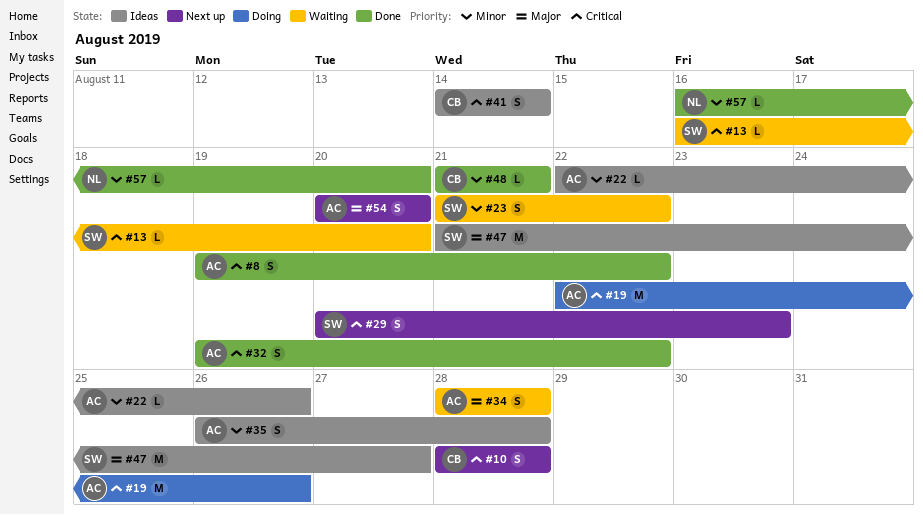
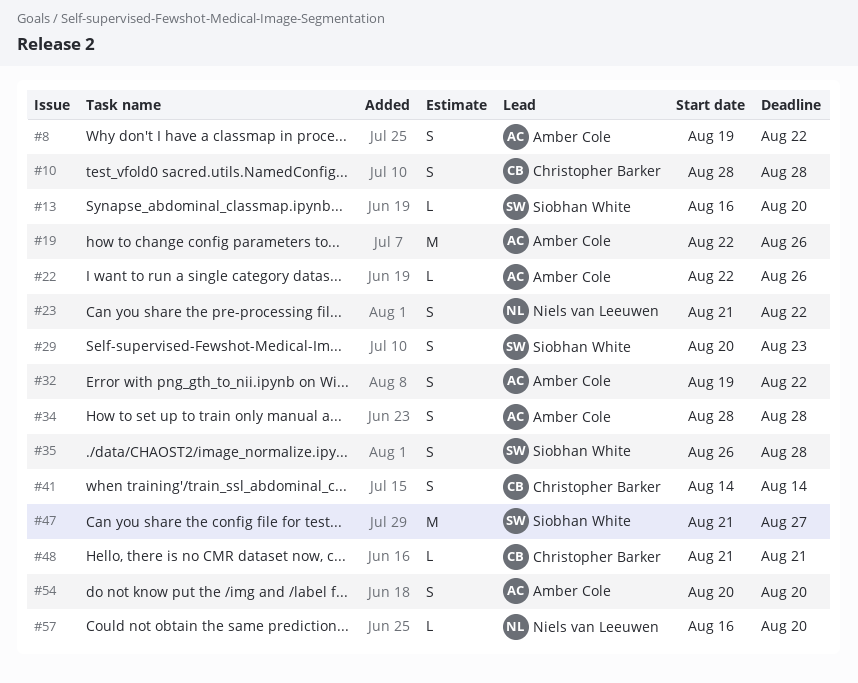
#23, owner: Siobhan White -> Niels van Leeuwen
#35, owner: Amber Cole -> Siobhan White

